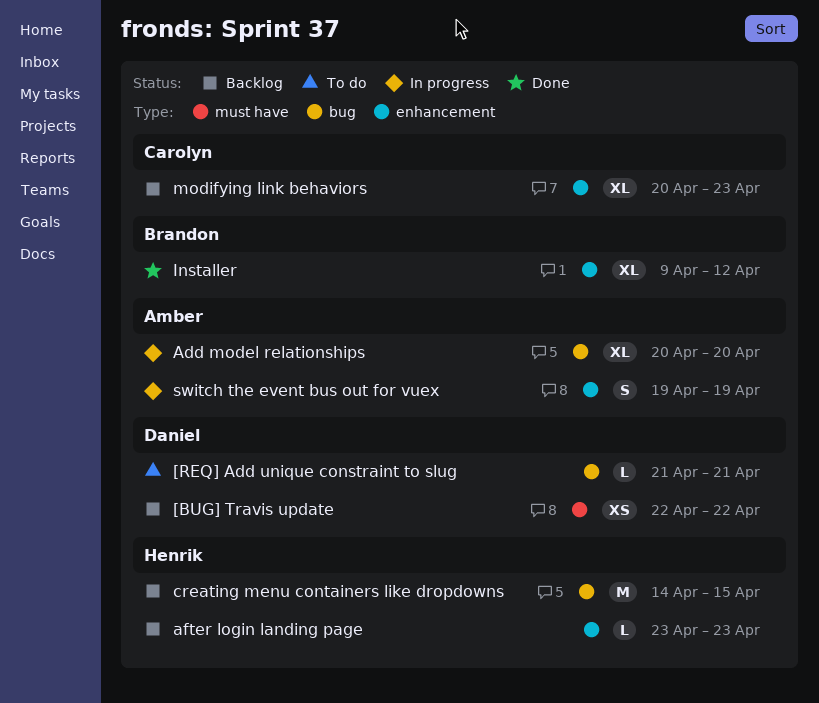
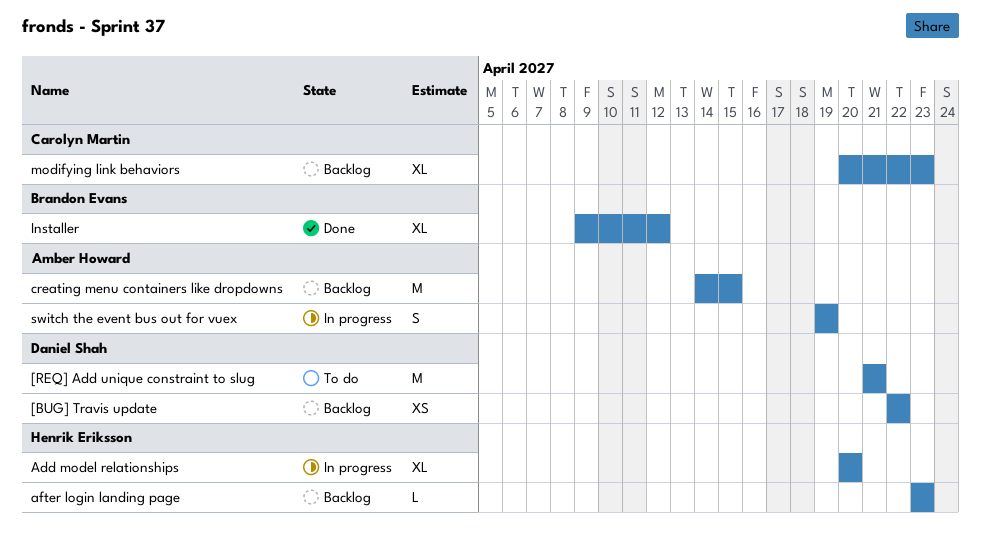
[REQ] Add unique constraint to slug, estimate: L -> M
Add model relationships, owner: Amber Howard -> Henrik Eriksson
creating menu containers like dropdowns, owner: Henrik Eriksson -> Amber Howard

